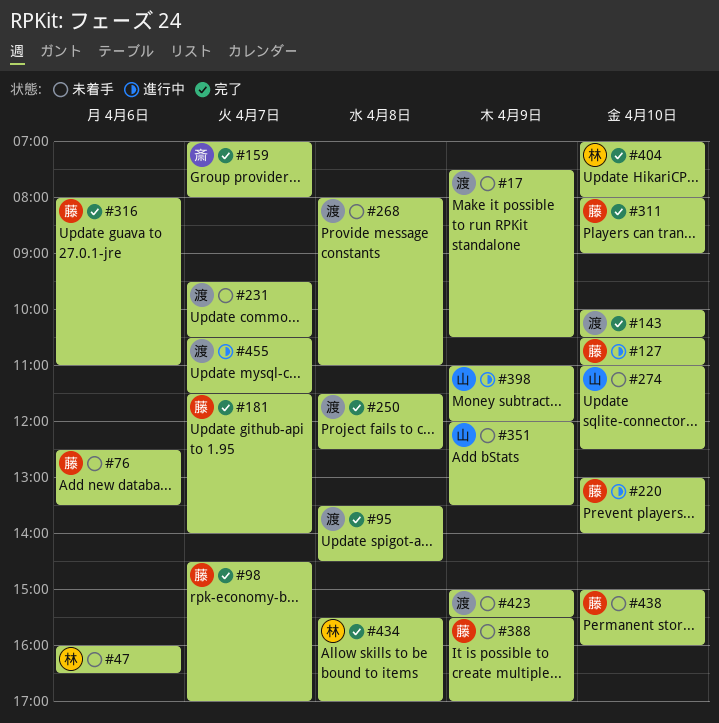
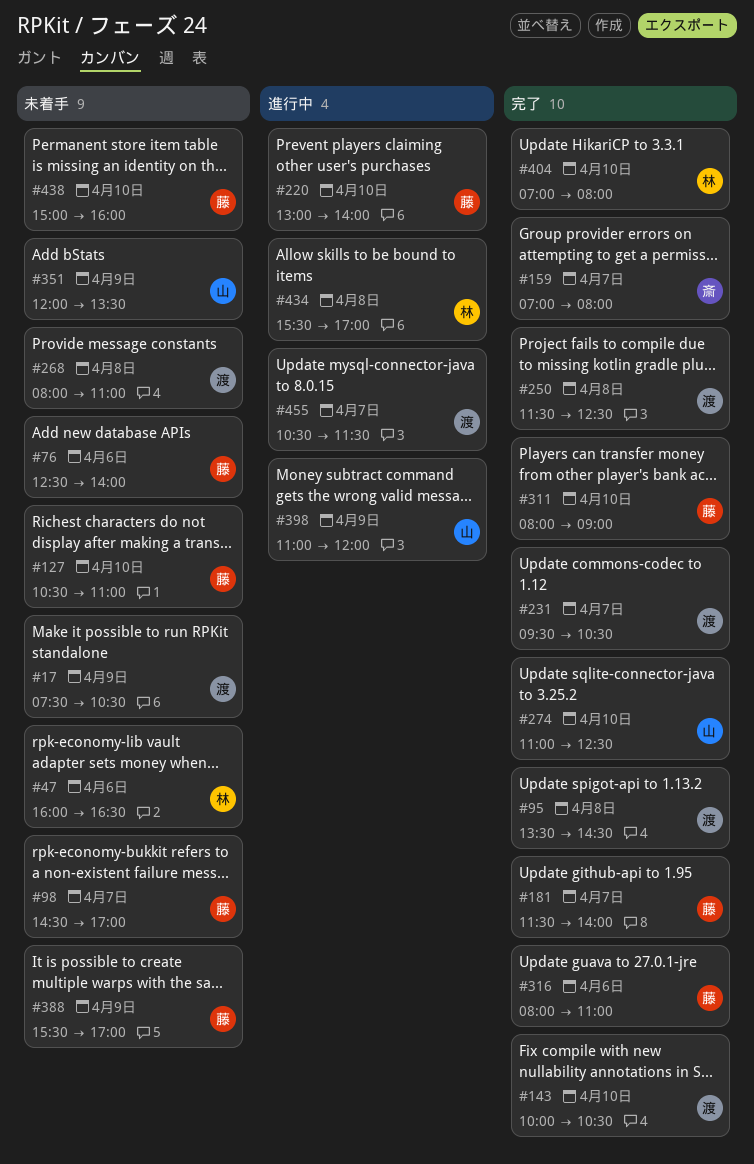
#76, ends: 13:30 -> 14:00
#98, status: 完了 -> 未着手
#127, status: 進行中 -> 未着手
#231, status: 未着手 -> 完了
#274, status: 未着手 -> 完了
#423: present -> none
#434, status: 完了 -> 進行中

